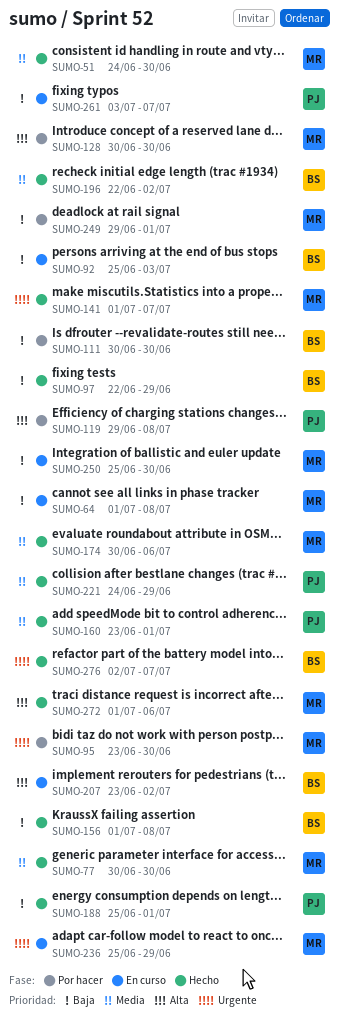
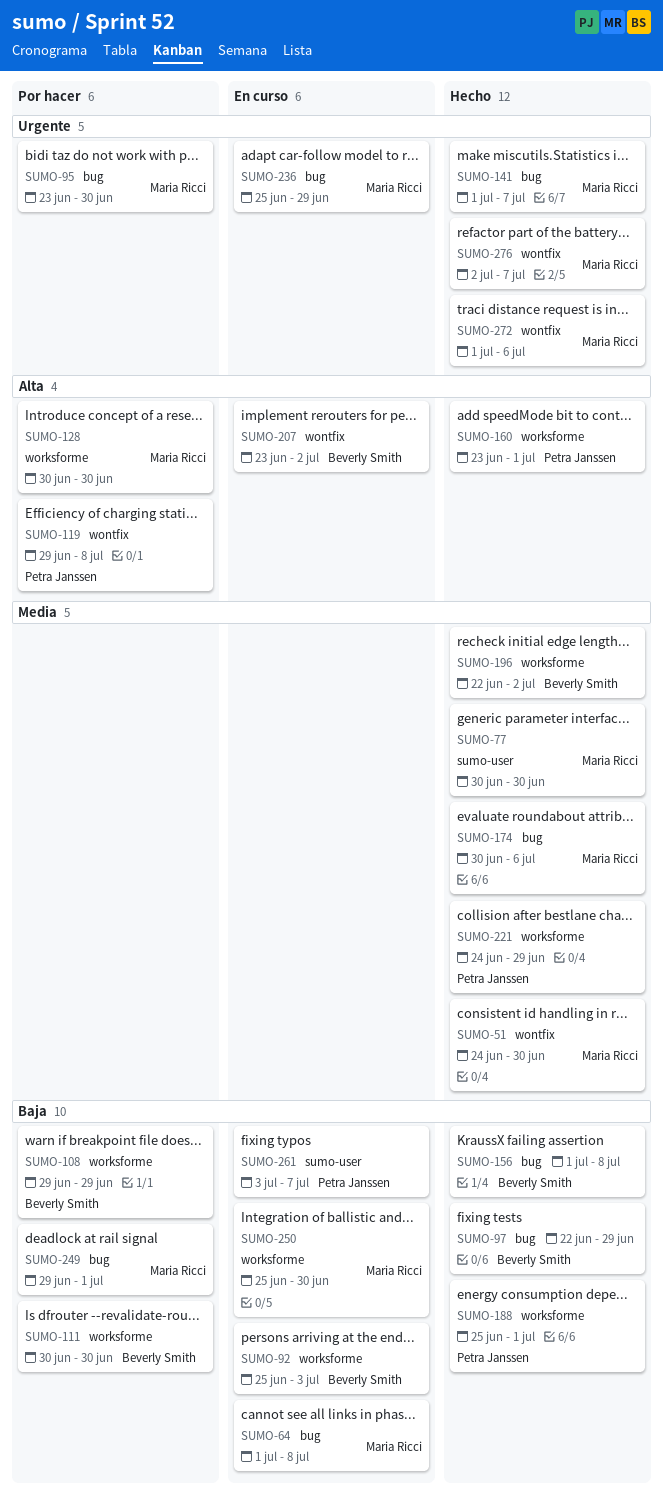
SUMO-108: none -> present
SUMO-160, priority: Media -> Alta
SUMO-272, priority: Alta -> Urgente
SUMO-276, owner: Beverly Smith -> Maria Ricci

